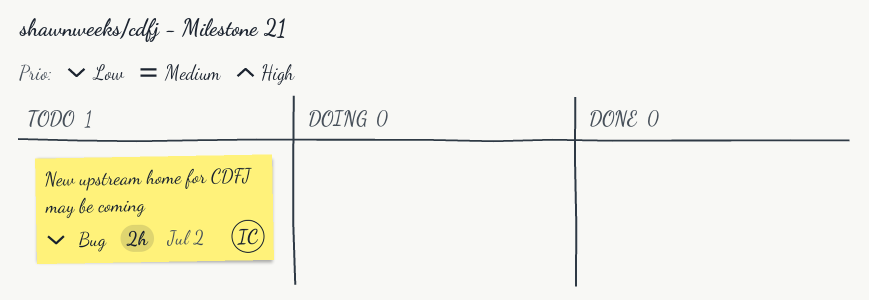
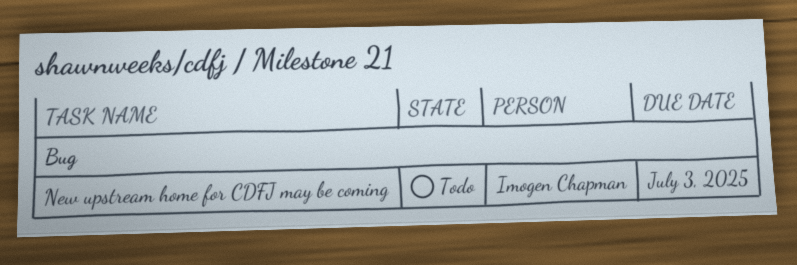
New upstream home for CDFJ may be coming, due: Jul 2 -> Jul 3

